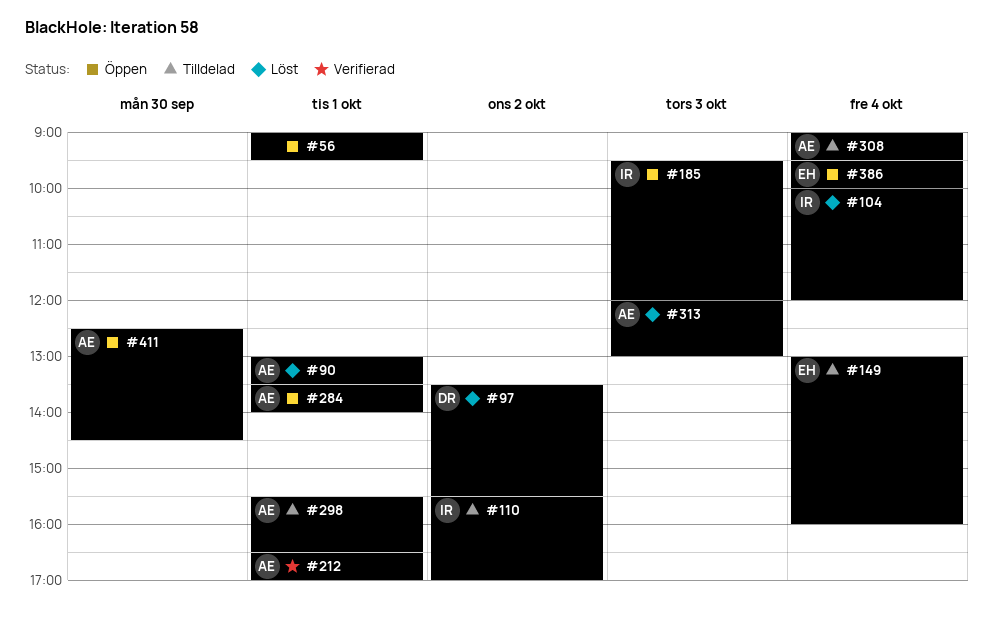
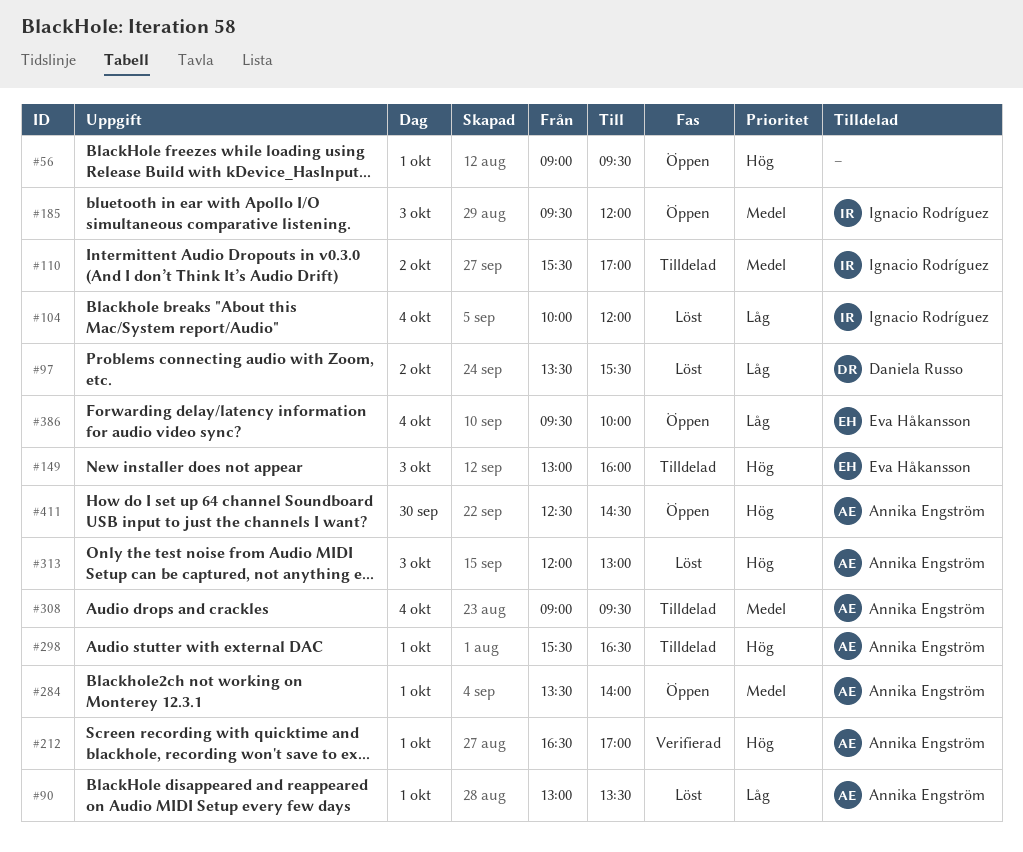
#149, day: Oct 4 -> Oct 3

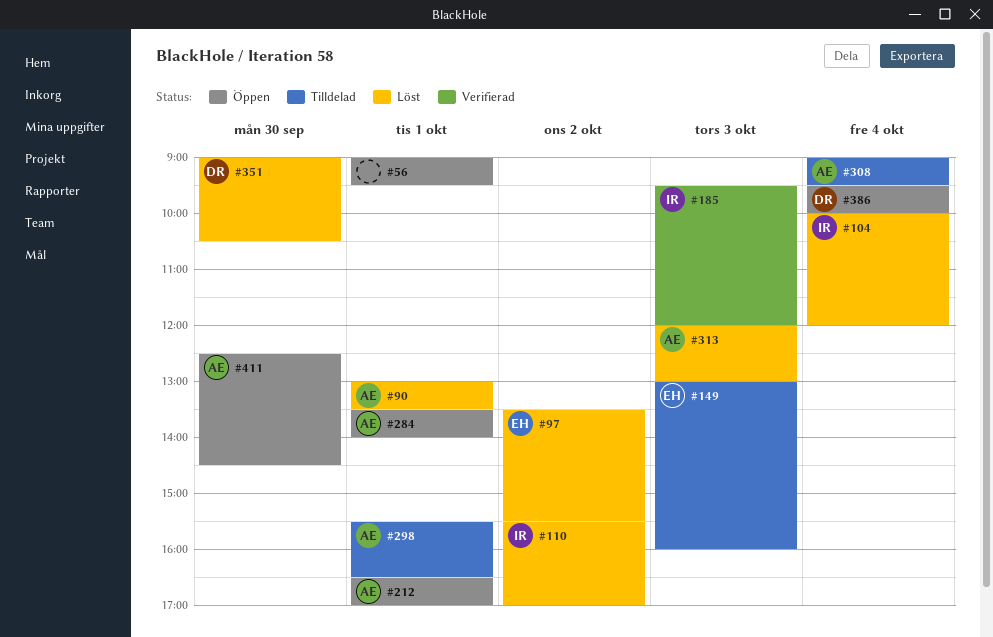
#97, owner: Daniela Russo -> Eva Håkansson
#110, status: Tilldelad -> Löst
#185, status: Öppen -> Verifierad
#212, status: Verifierad -> Öppen
#351: none -> present
#386, owner: Eva Håkansson -> Daniela Russo

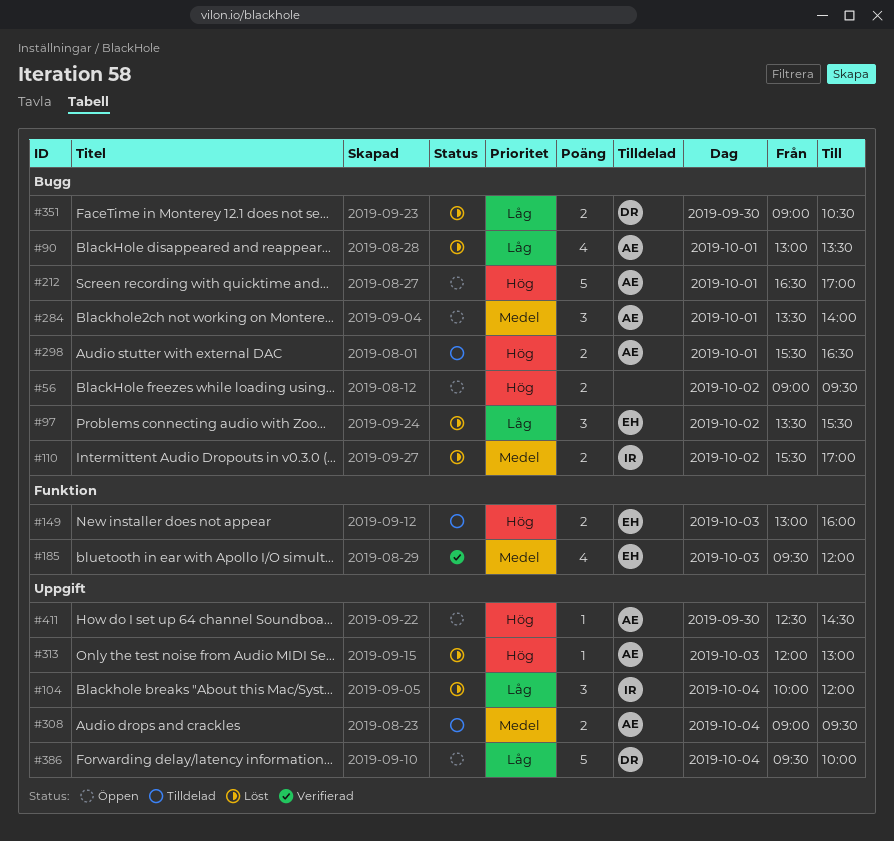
#56, day: Oct 1 -> Oct 2
#185, owner: IR -> EH

